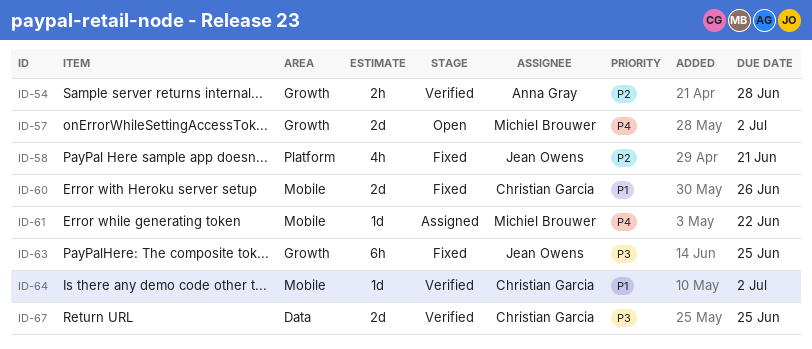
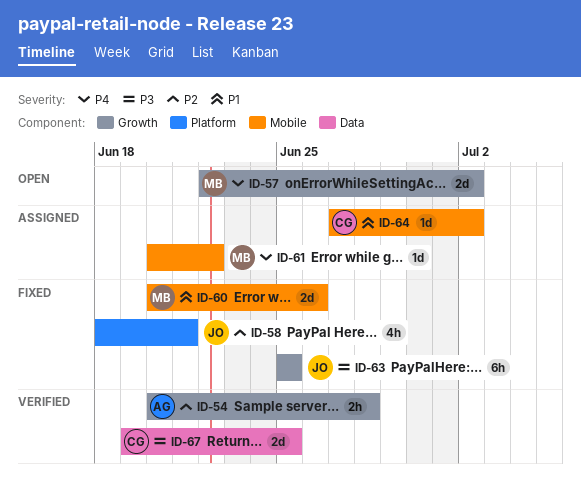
ID-60, owner: Christian Garcia -> Michiel Brouwer
ID-64, status: Verified -> Assigned

